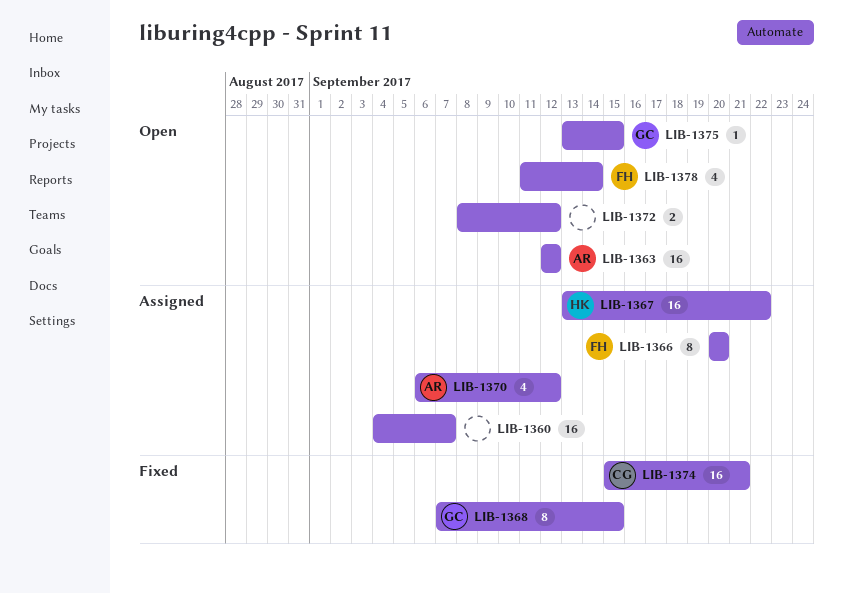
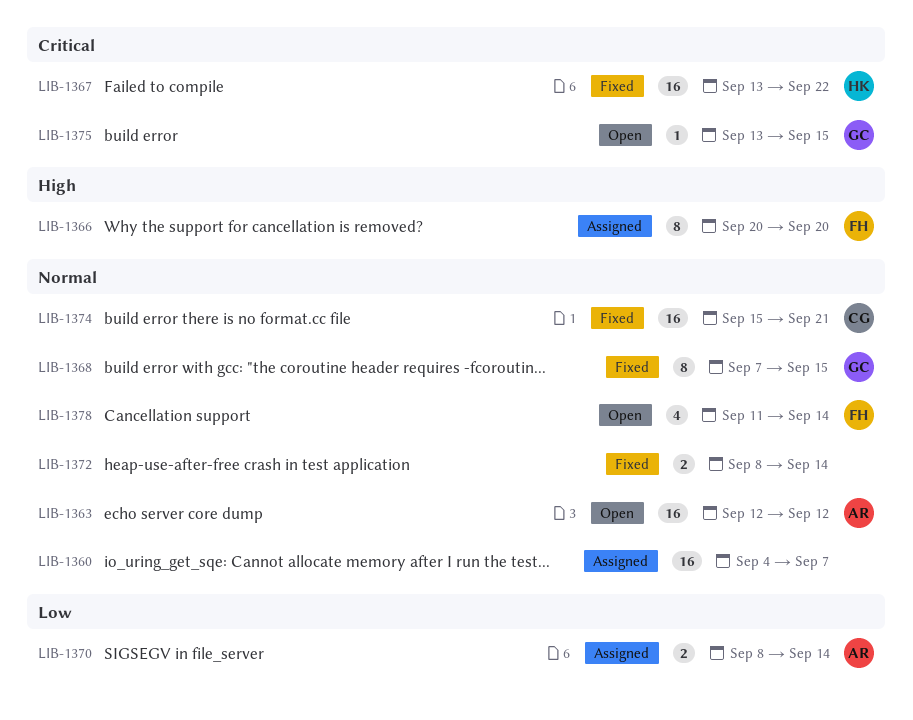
LIB-1367, status: Assigned -> Fixed
LIB-1370, estimate: 4 -> 2
LIB-1370, start: Sep 6 -> Sep 8
LIB-1370, due: Sep 12 -> Sep 14
LIB-1372, status: Open -> Fixed
LIB-1372, due: Sep 12 -> Sep 14

